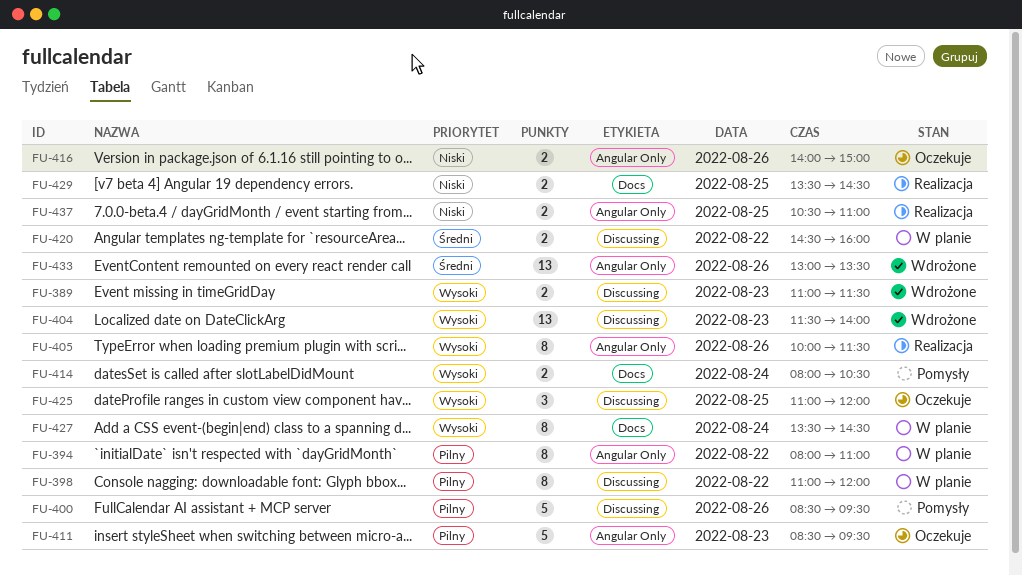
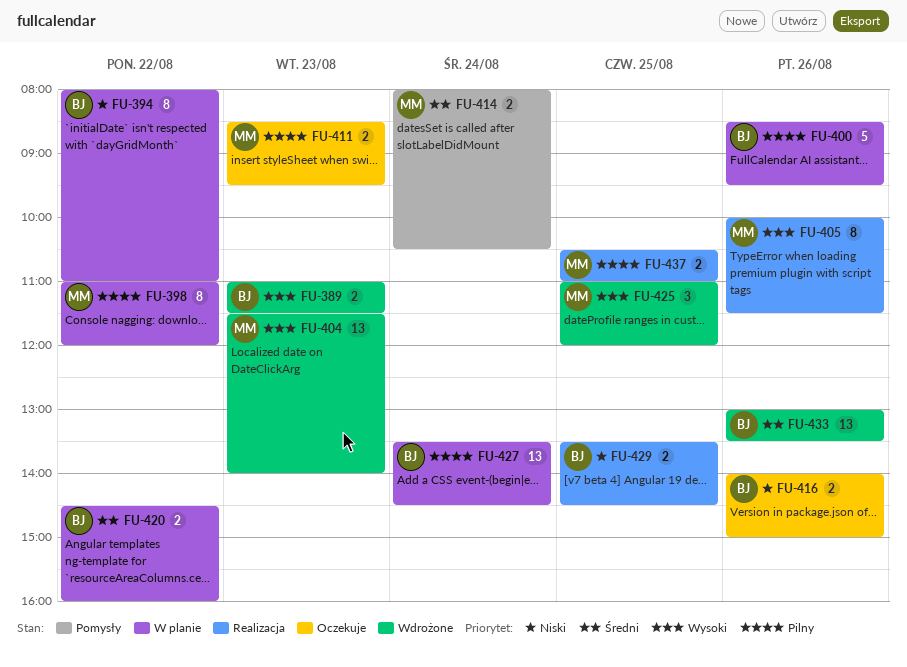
FU-394, priority: Pilny -> Niski
FU-400, status: Pomysły -> W planie
FU-411, estimate: 5 -> 2
FU-414, priority: Wysoki -> Średni
FU-425, status: Oczekuje -> Wdrożone
FU-427, priority: Wysoki -> Pilny
FU-427, estimate: 8 -> 13
FU-437, priority: Niski -> Pilny

